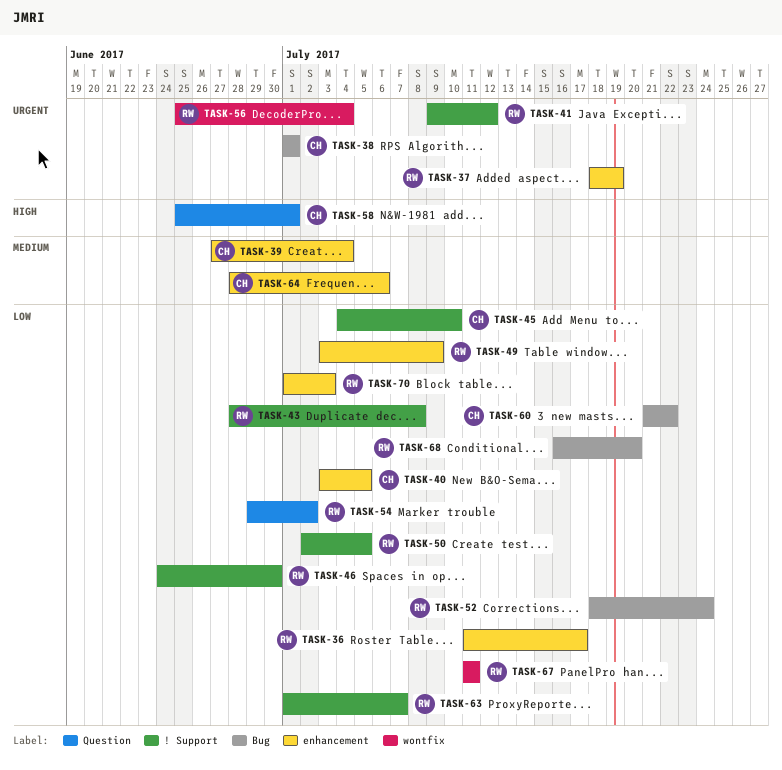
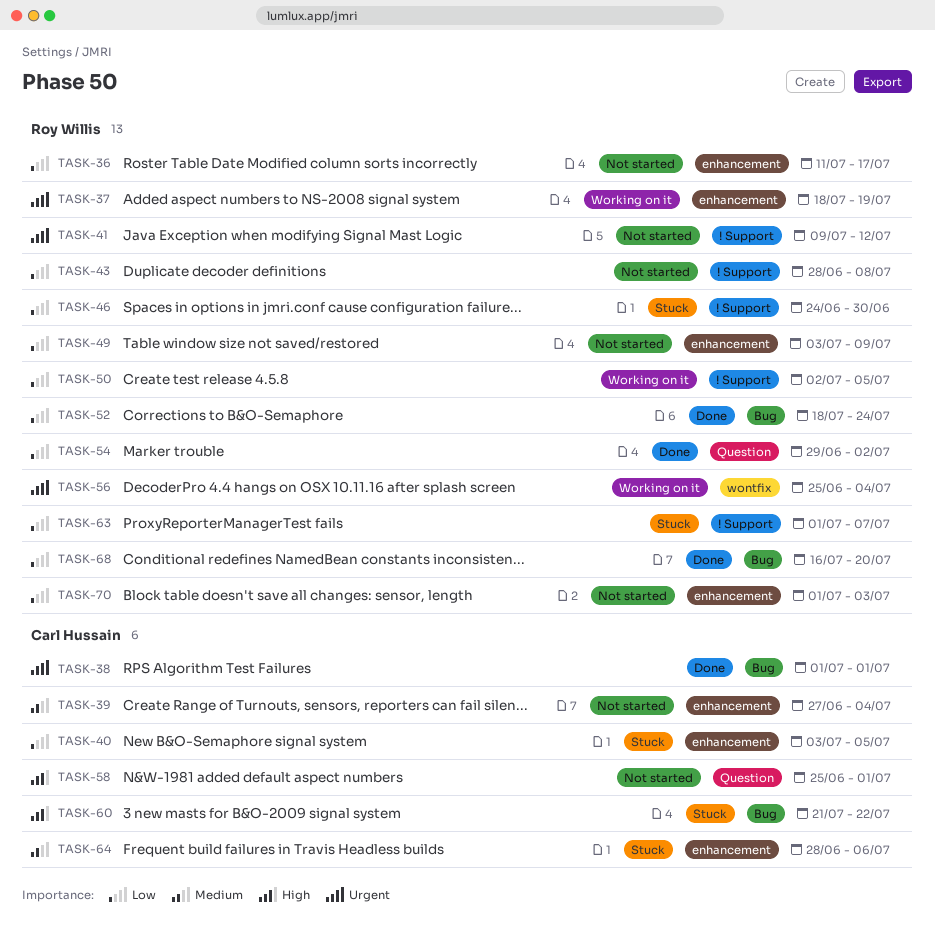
TASK-45: present -> none
TASK-60, priority: Low -> High
TASK-67: present -> none

